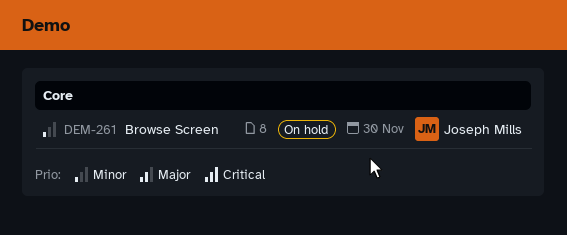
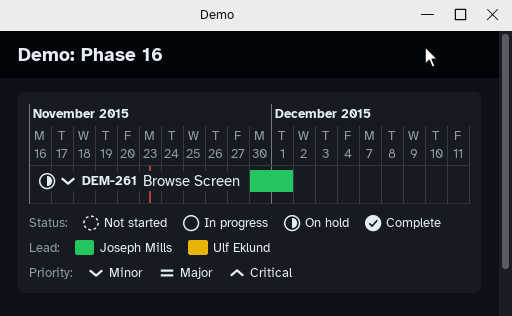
DEM-261, due: Nov 30 -> Dec 1

